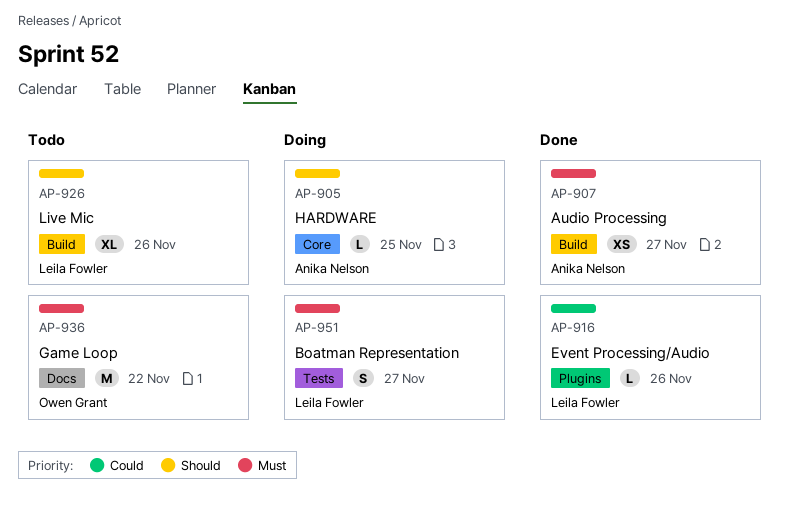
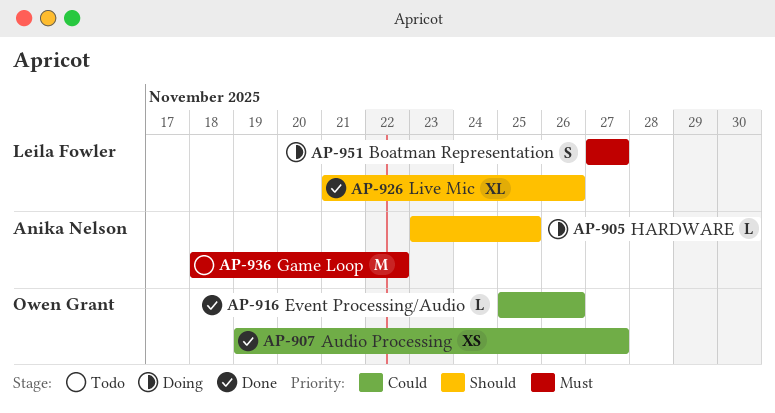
AP-907, owner: Anika Nelson -> Owen Grant
AP-907, priority: Must -> Could
AP-916, owner: Leila Fowler -> Owen Grant
AP-926, status: Todo -> Done
AP-936, owner: Owen Grant -> Anika Nelson

